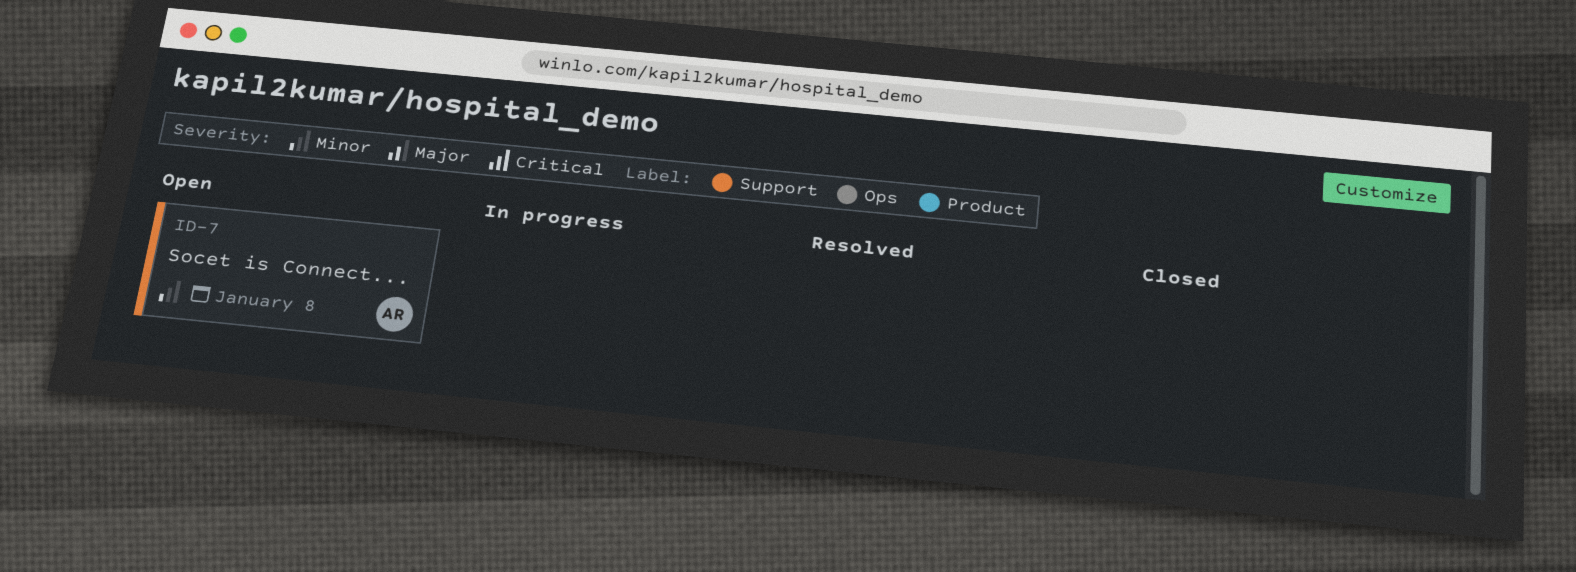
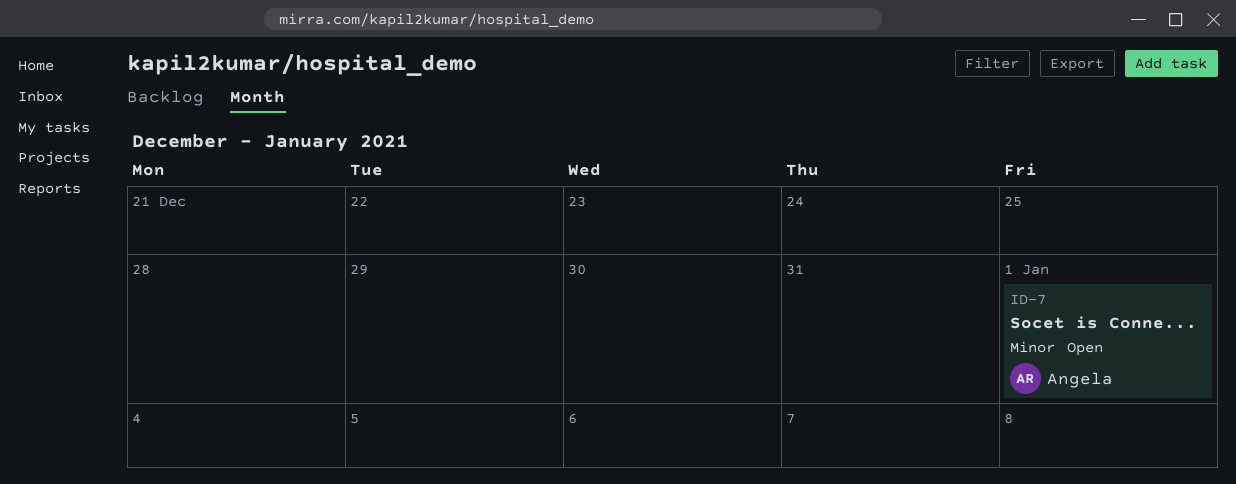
ID-7, due: Jan 8 -> Jan 1

